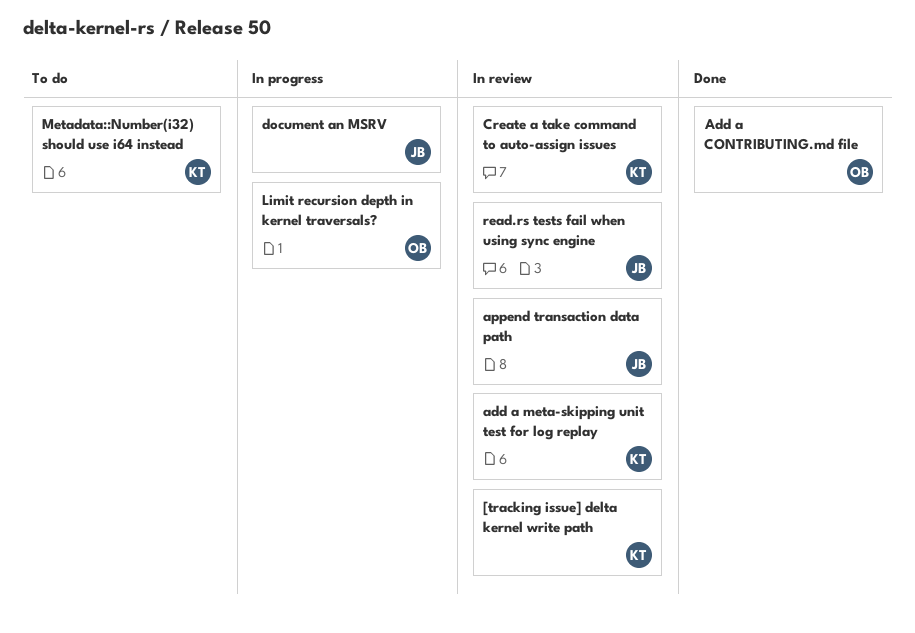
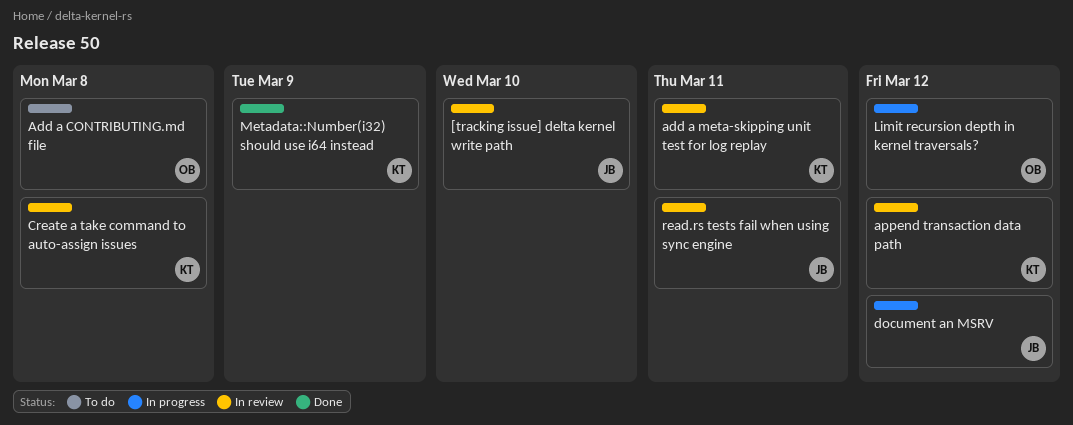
[tracking issue] delta kernel write path, owner: KT -> JB
Add a CONTRIBUTING.md file, status: Done -> To do
append transaction data path, owner: JB -> KT
Metadata::Number(i32) should use i64 instead, status: To do -> Done

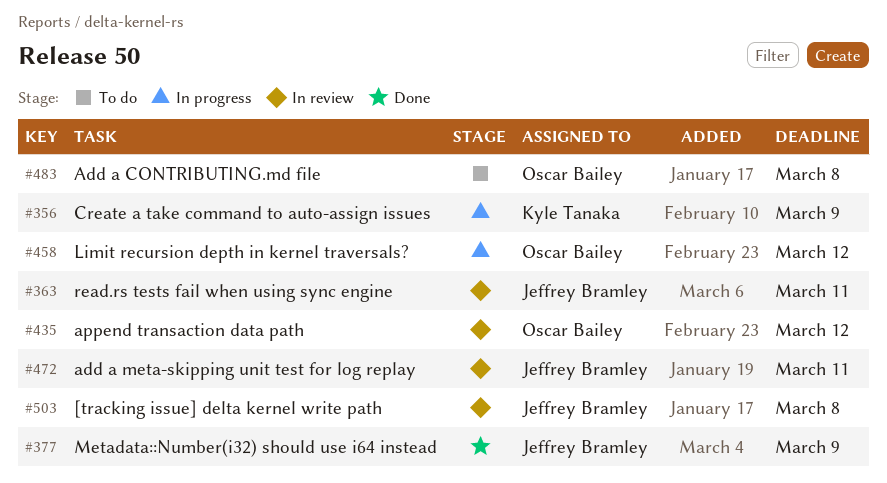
[tracking issue] delta kernel write path, due: Mar 10 -> Mar 8
add a meta-skipping unit test for log replay, owner: Kyle Tanaka -> Jeffrey Bramley
append transaction data path, owner: Kyle Tanaka -> Oscar Bailey
Create a take command to auto-assign issues, status: In review -> In progress
Create a take command to auto-assign issues, due: Mar 8 -> Mar 9
document an MSRV: present -> none
Metadata::Number(i32) should use i64 instead, owner: Kyle Tanaka -> Jeffrey Bramley

